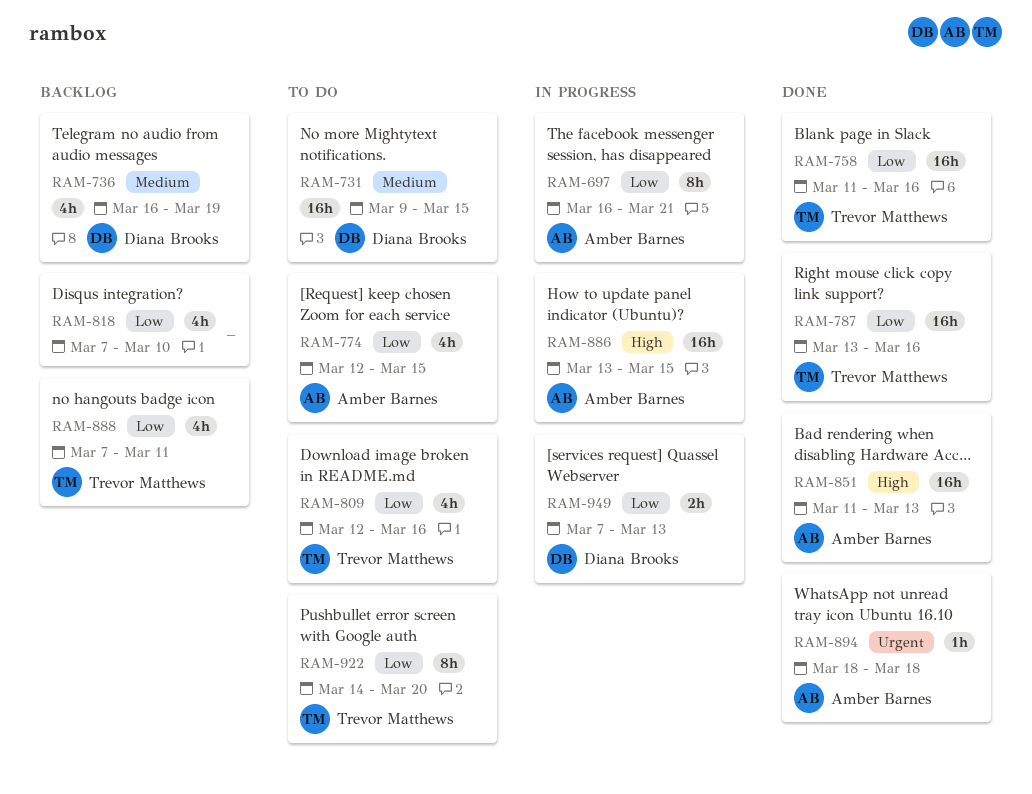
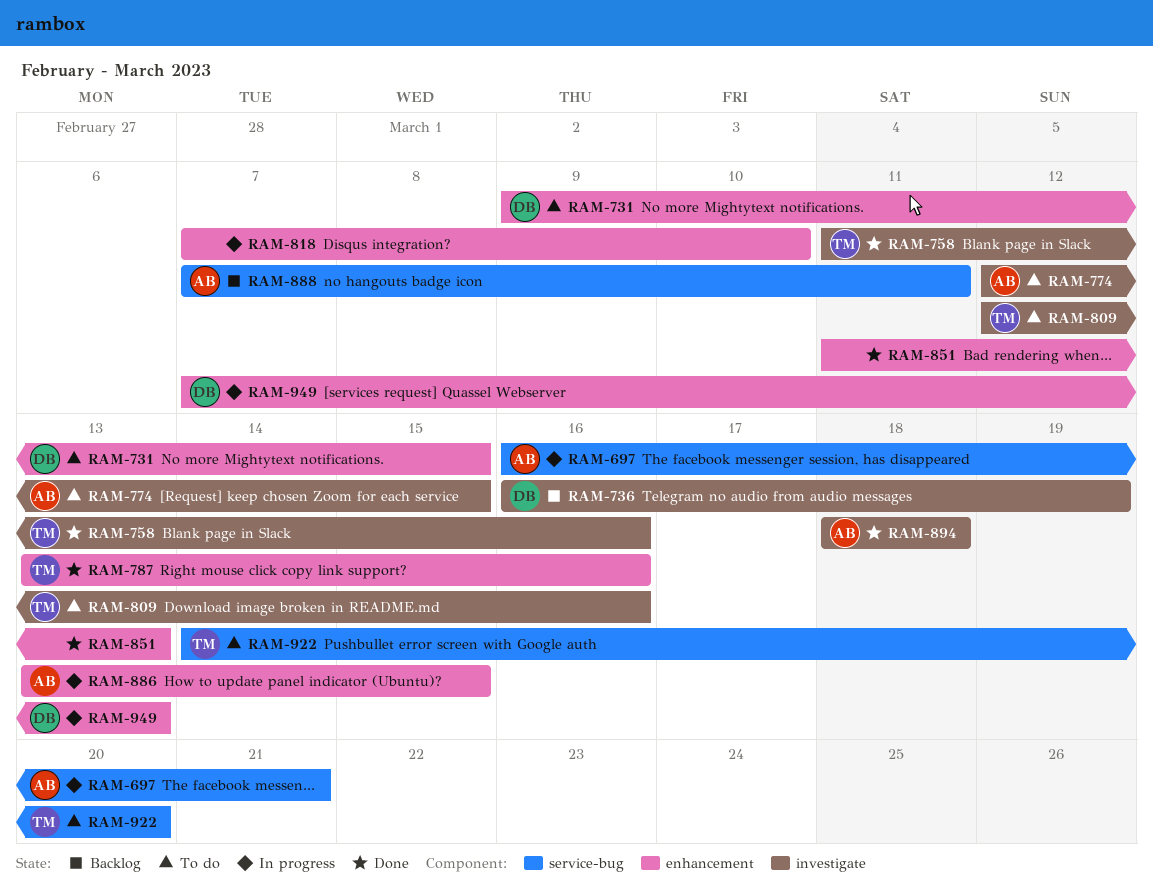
RAM-818, status: Backlog -> In progress
RAM-851, owner: Amber Barnes -> none
RAM-888, owner: Trevor Matthews -> Amber Barnes

